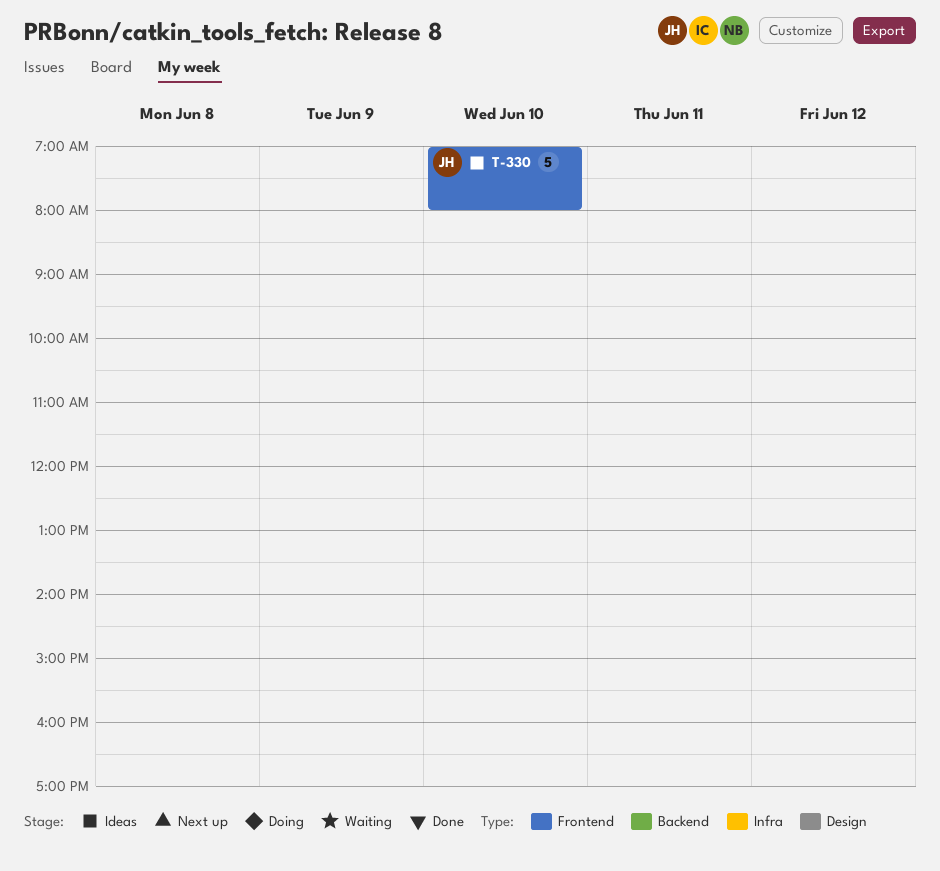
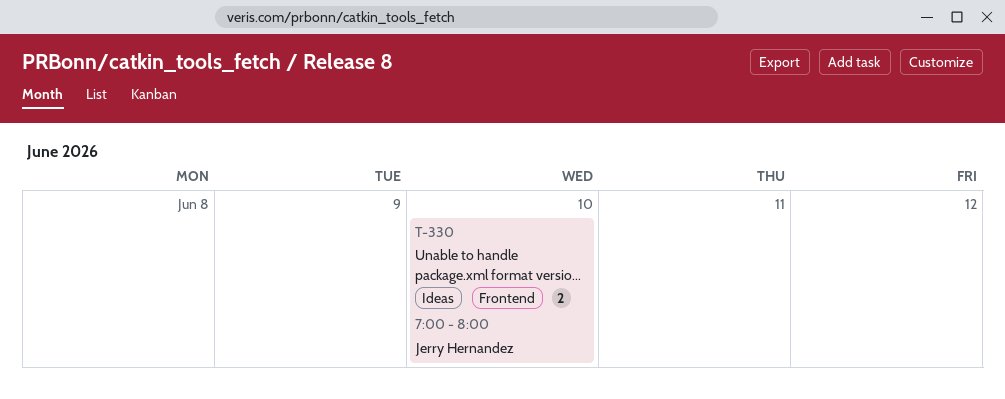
T-330, estimate: 5 -> 2

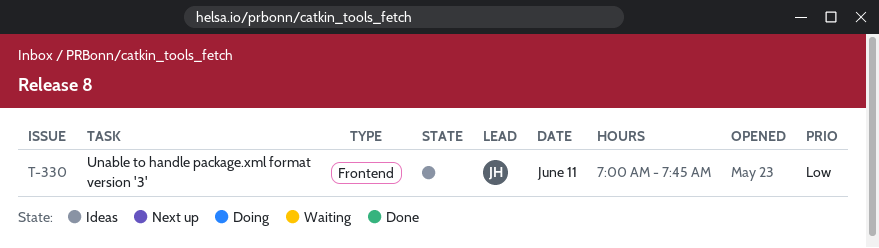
T-330, day: Jun 10 -> Jun 11
T-330, ends: 08:00 -> 07:45

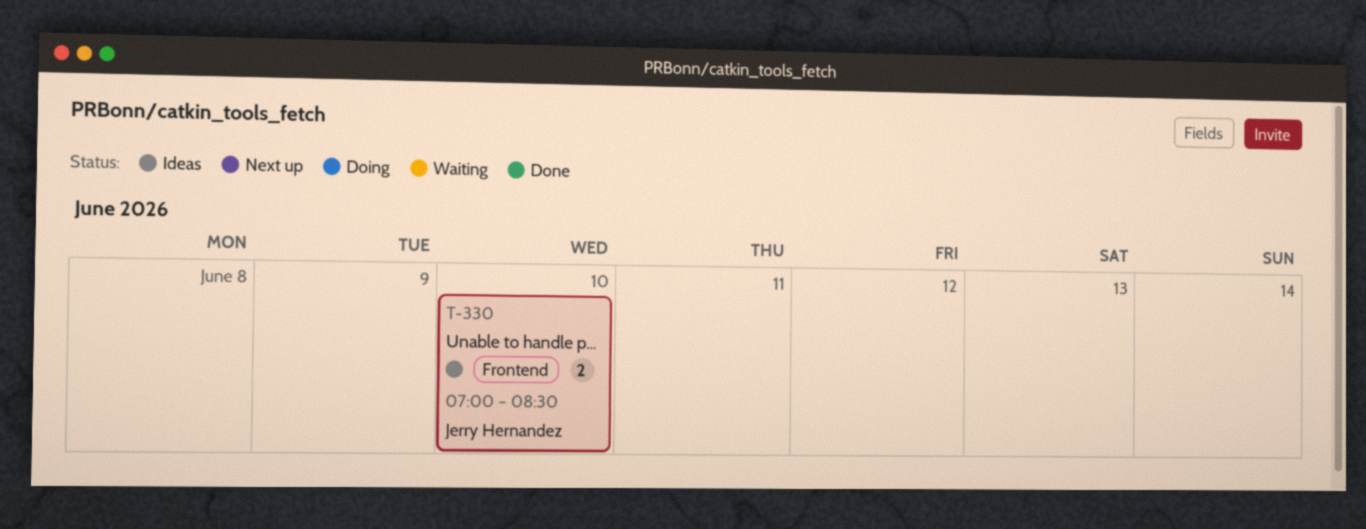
T-330, day: Jun 11 -> Jun 10
T-330, ends: 07:45 -> 08:30

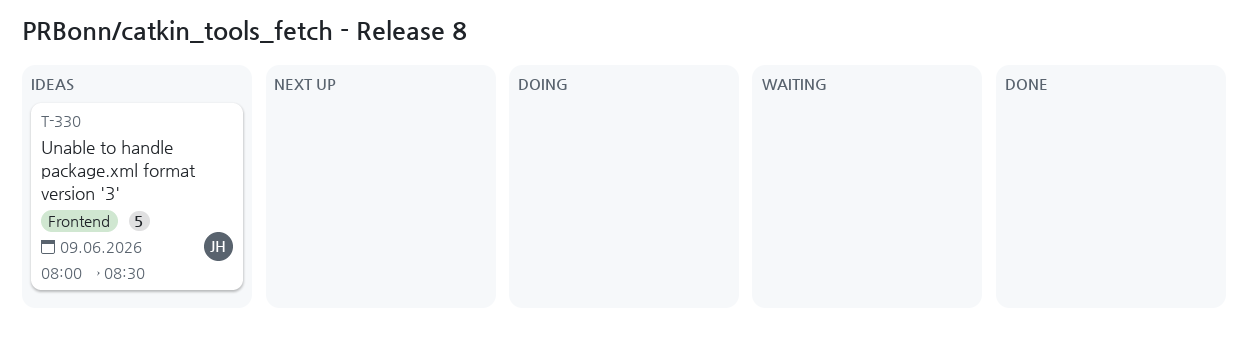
T-330, estimate: 2 -> 5
T-330, day: Jun 10 -> Jun 9
T-330, begins: 07:00 -> 08:00

